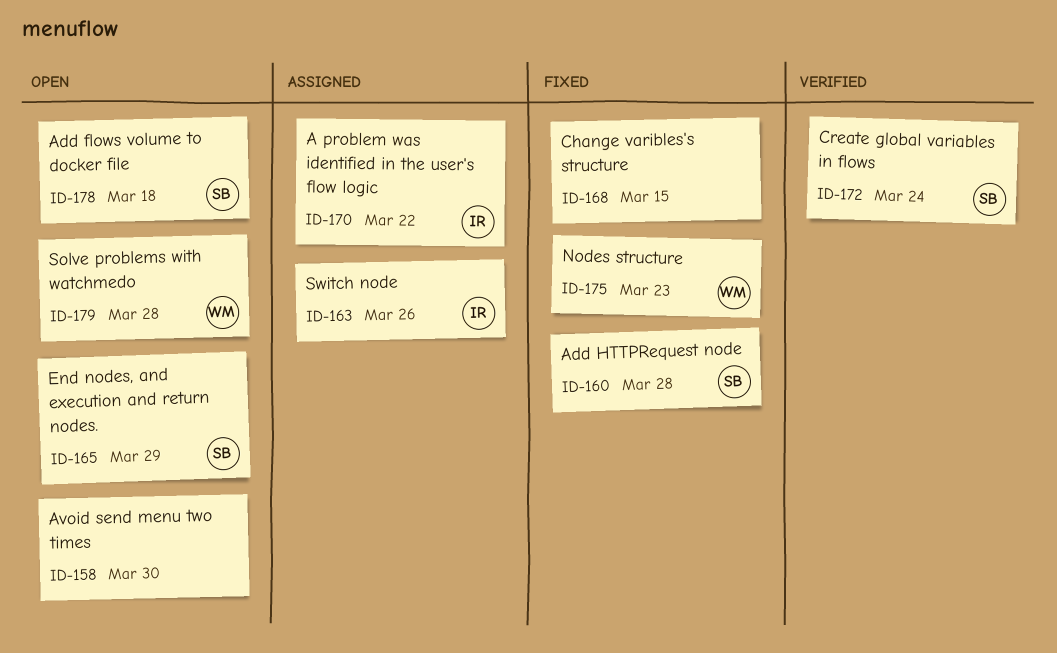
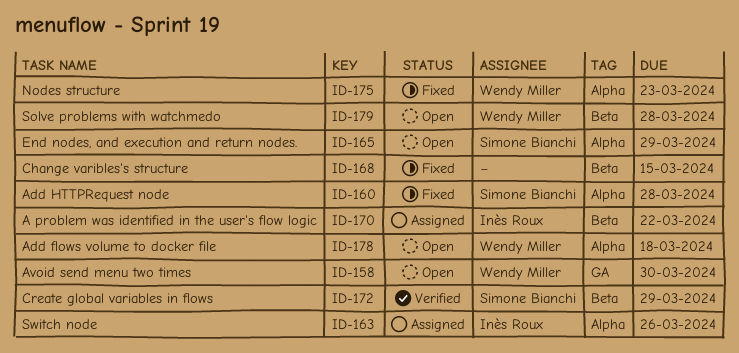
ID-158, owner: none -> Wendy Miller
ID-172, due: Mar 24 -> Mar 29
ID-178, owner: Simone Bianchi -> Wendy Miller

